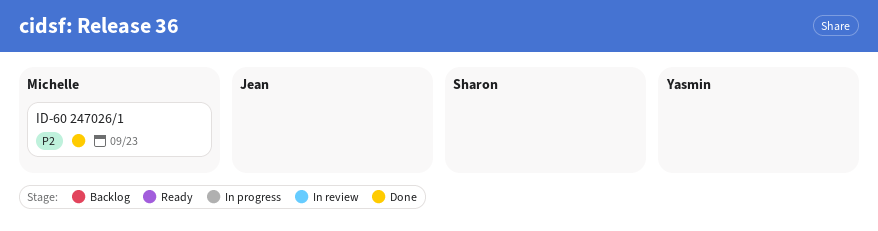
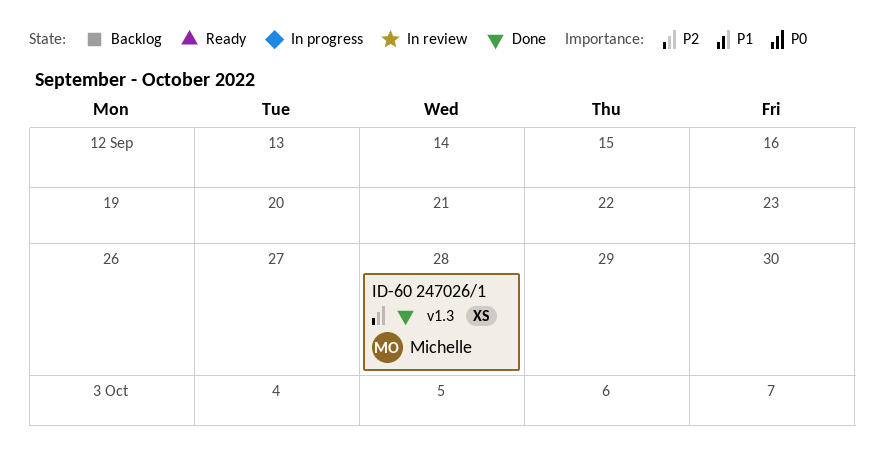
ID-60, due: Sep 23 -> Sep 28

